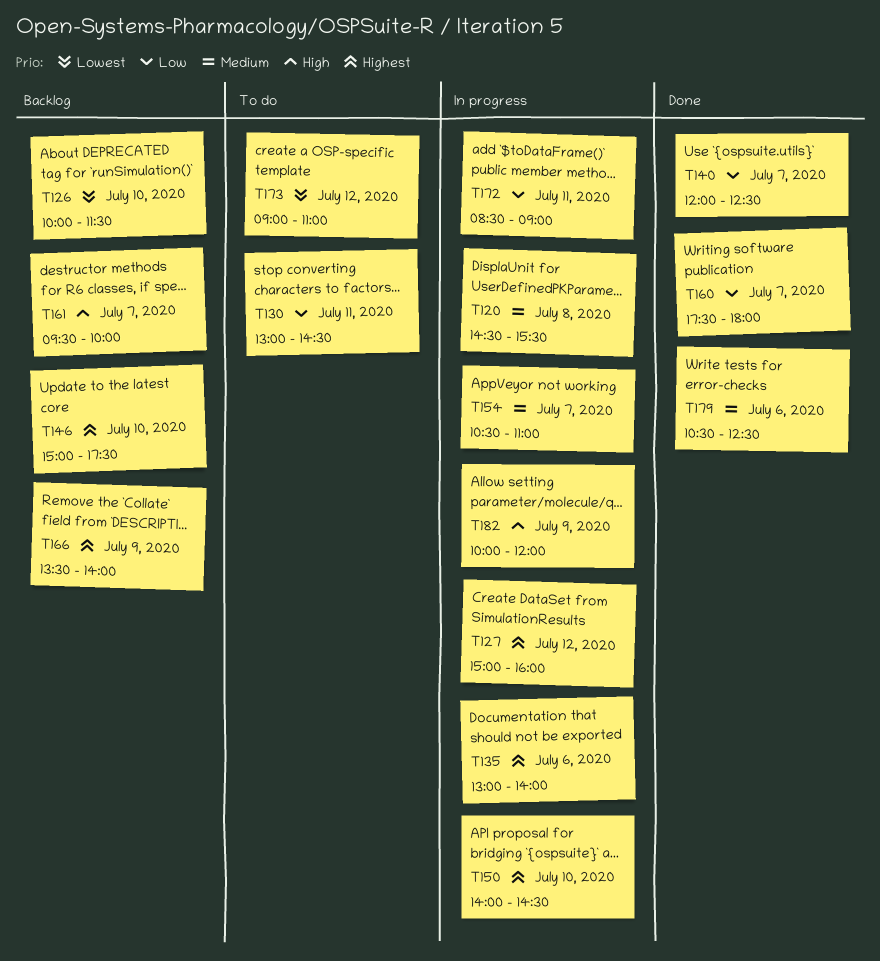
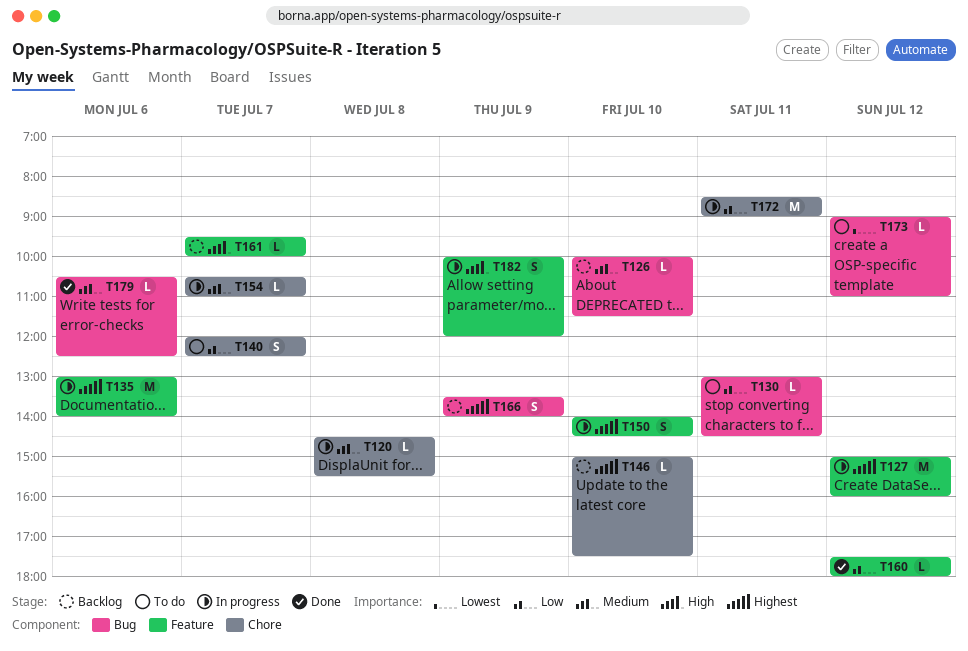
T126, priority: Lowest -> Medium
T140, status: Done -> To do
T160, day: Jul 7 -> Jul 12

